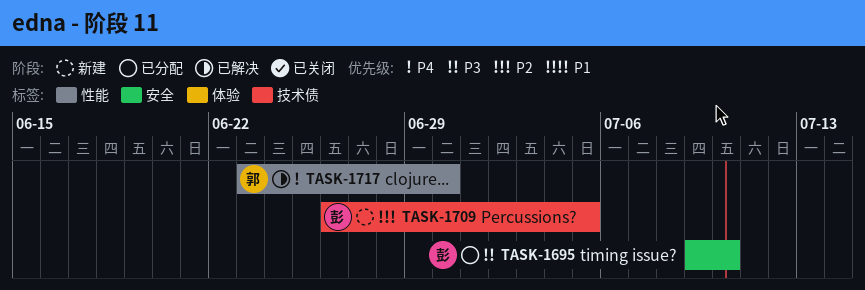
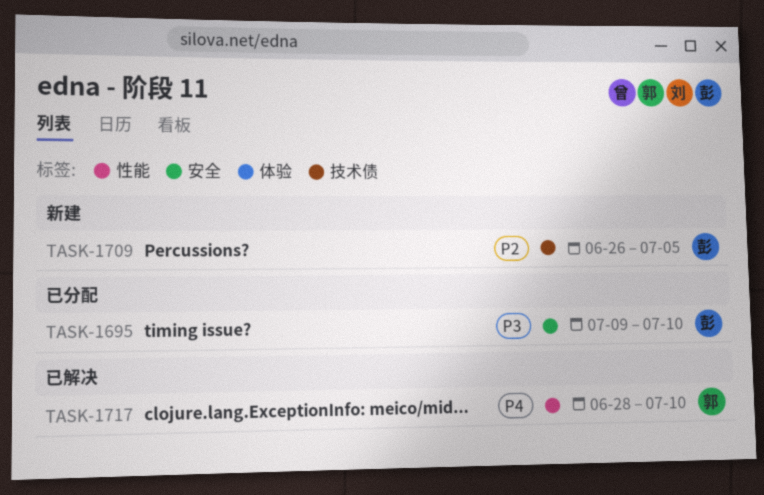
TASK-1717, start: Jun 23 -> Jun 28
TASK-1717, due: Jun 30 -> Jul 10

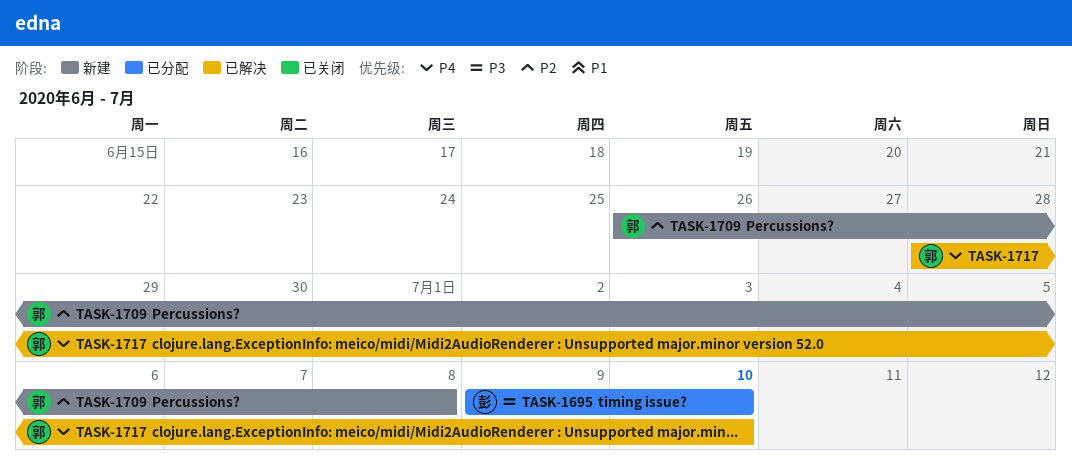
TASK-1709, owner: 彭 -> 郭
TASK-1709, due: Jul 5 -> Jul 8

